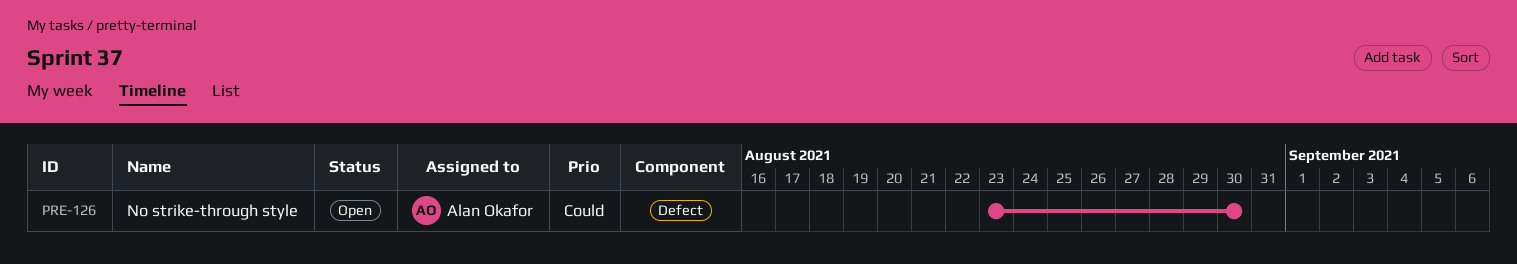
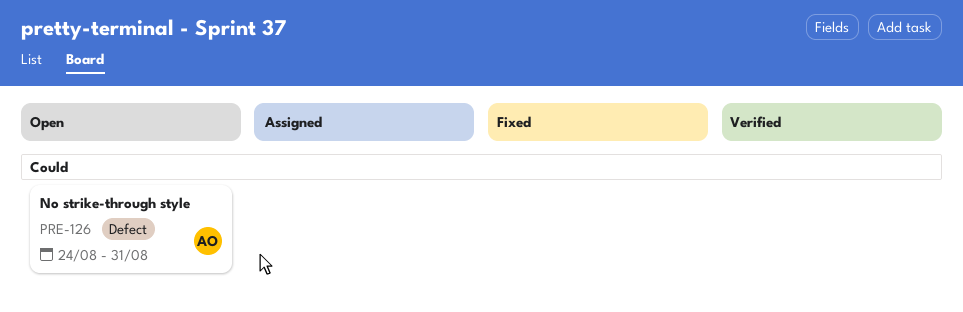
PRE-126, start: Aug 23 -> Aug 24
PRE-126, due: Aug 30 -> Aug 31

